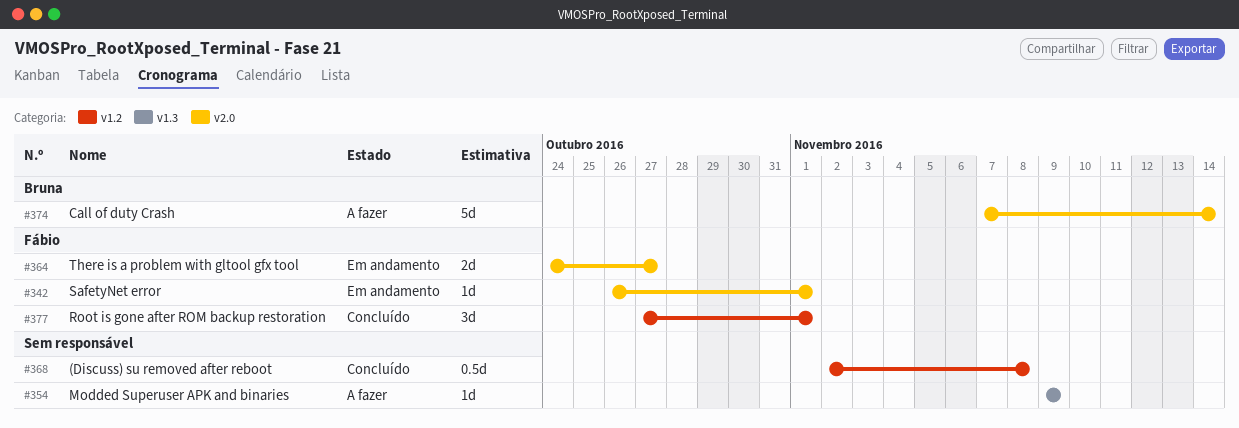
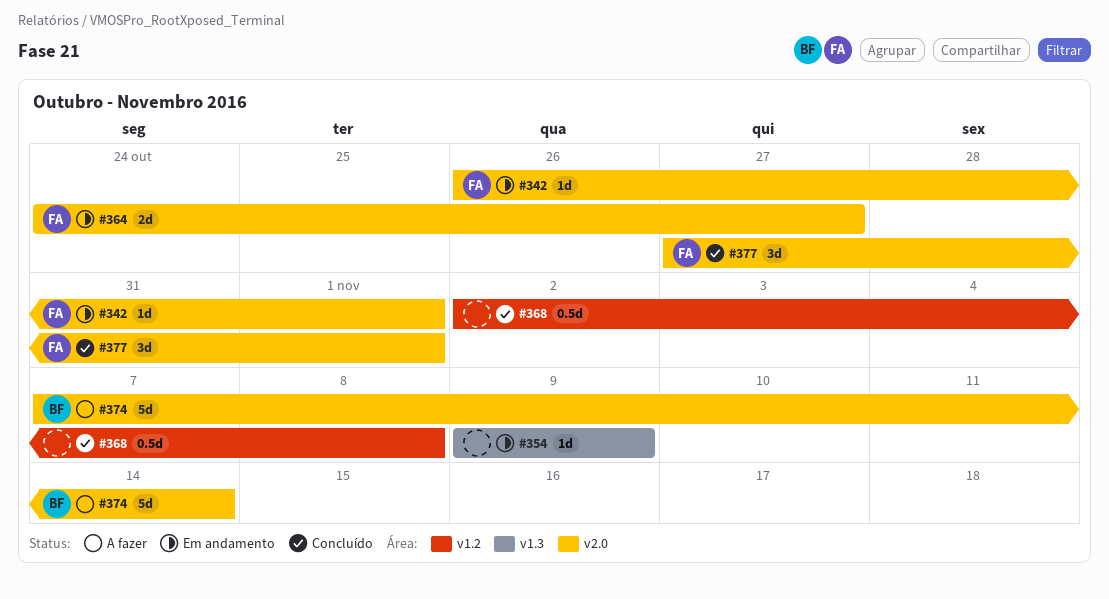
#354, status: A fazer -> Em andamento
#377, label: v1.2 -> v2.0

